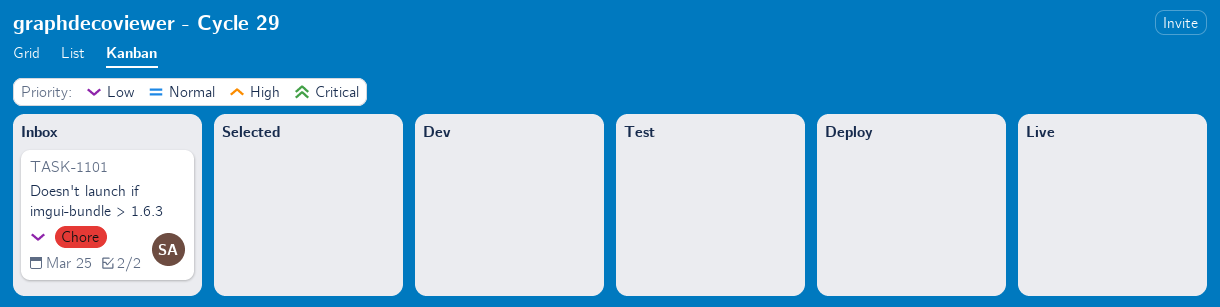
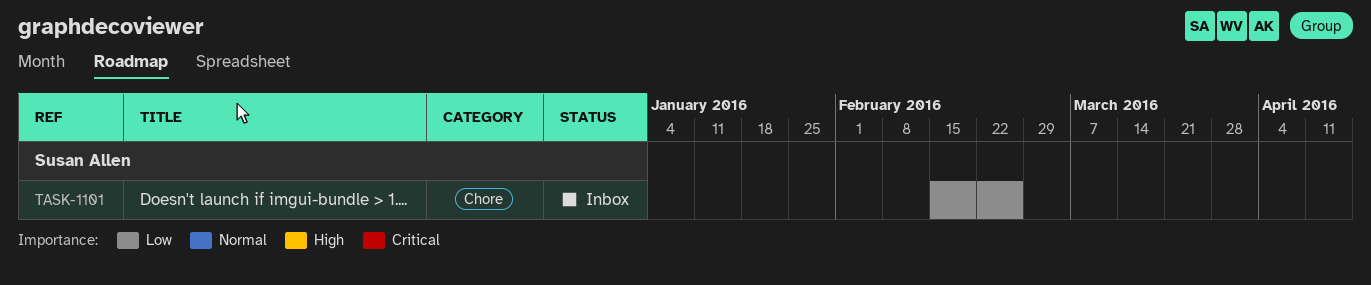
TASK-1101, due: Mar 25 -> Feb 26

